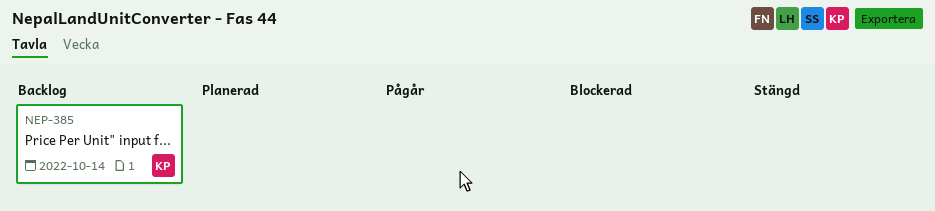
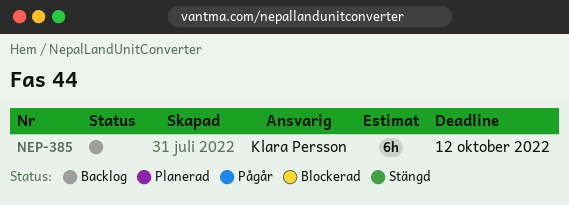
NEP-385, due: Oct 14 -> Oct 12

